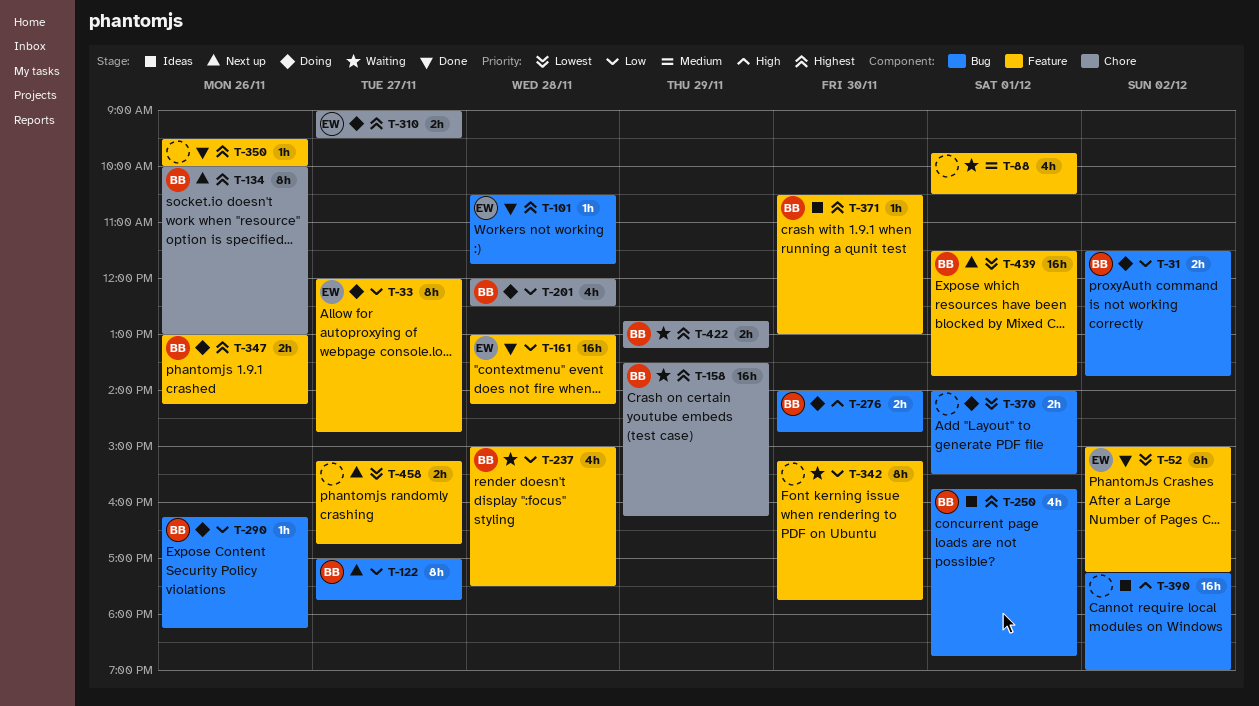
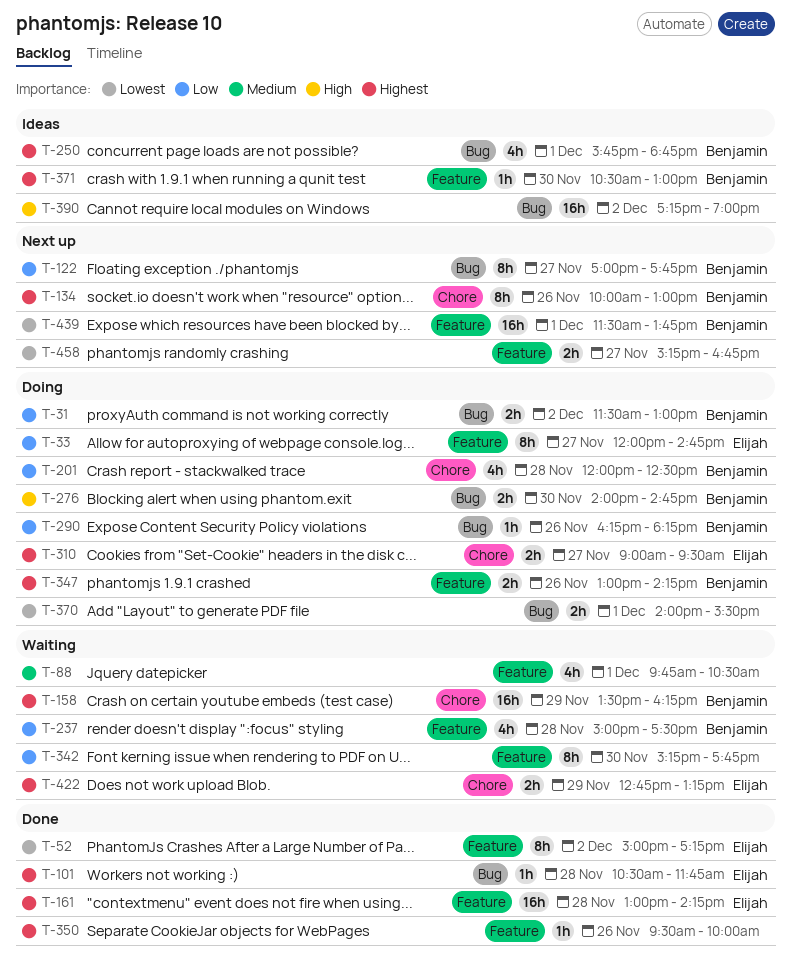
T-31, ends: 13:45 -> 13:00
T-161, priority: Low -> Highest
T-422, owner: Benjamin -> Elijah

